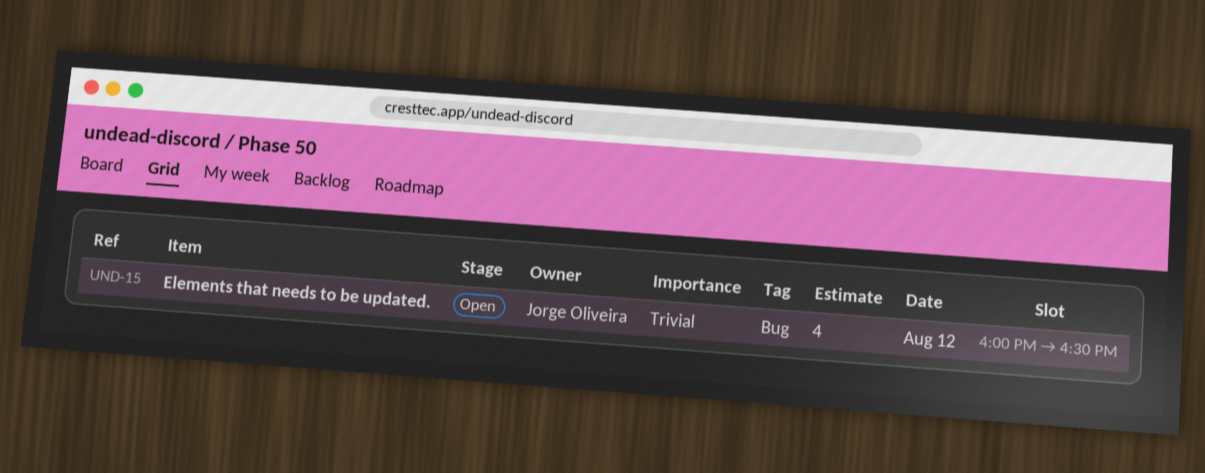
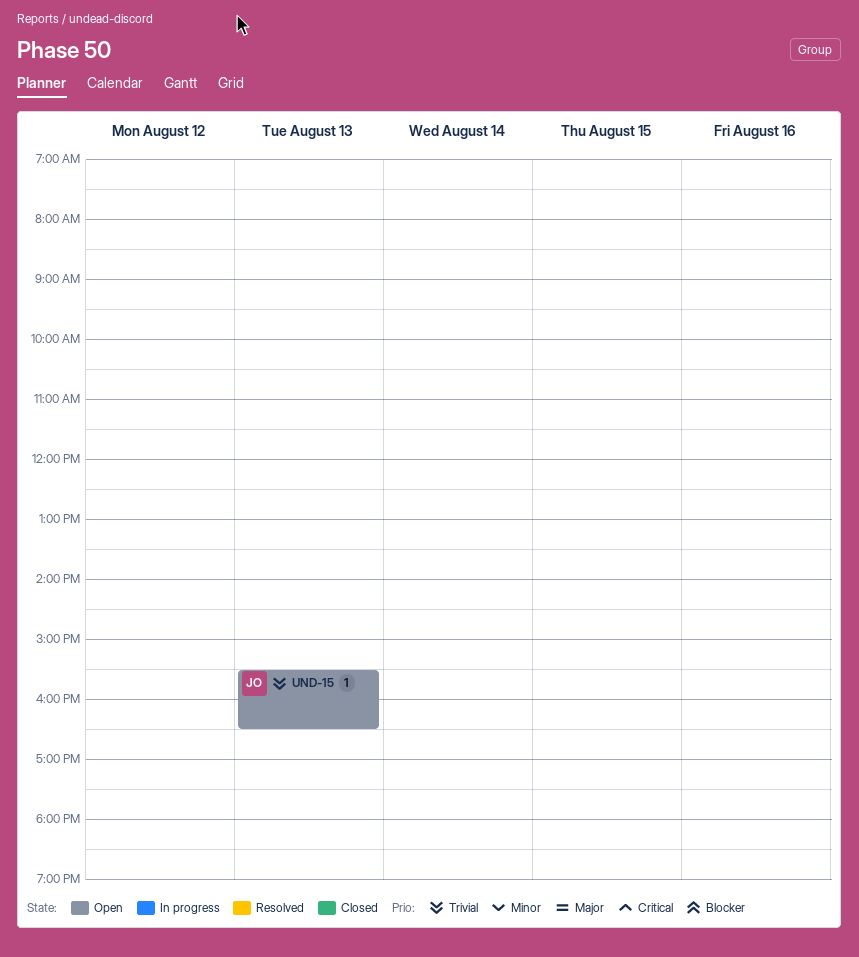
UND-15, estimate: 4 -> 1
UND-15, day: Aug 12 -> Aug 13
UND-15, begins: 16:00 -> 15:30

